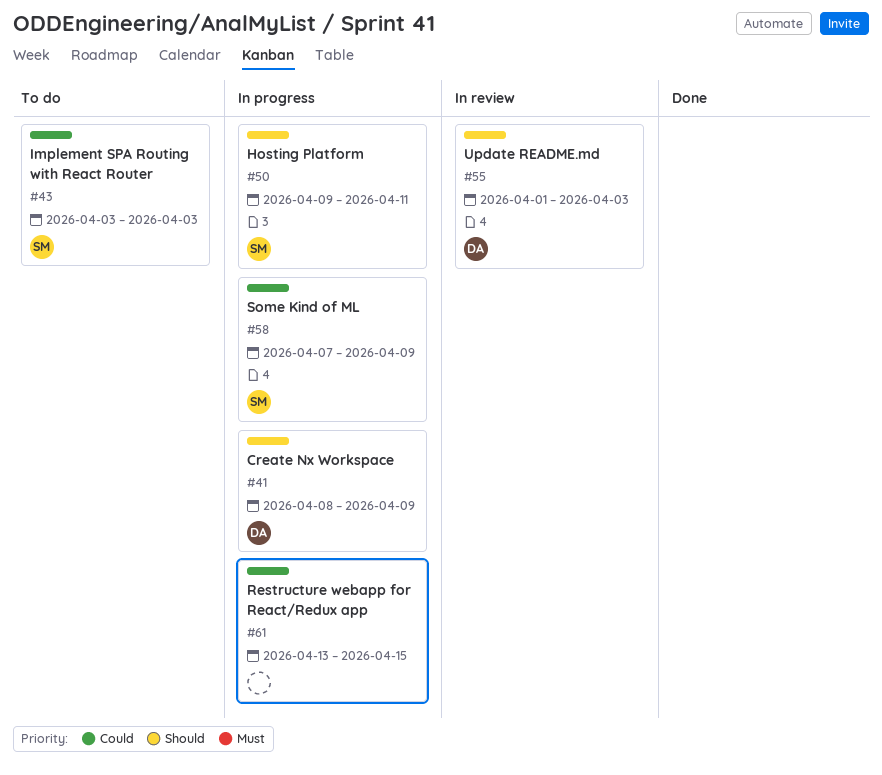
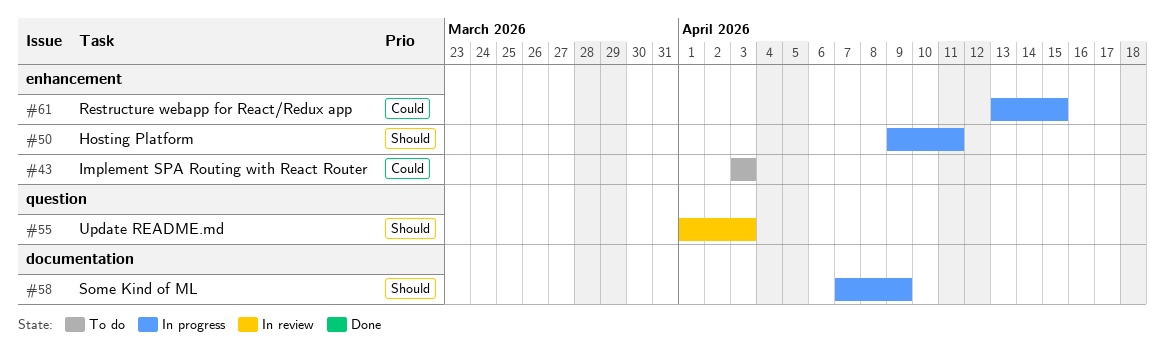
#41: present -> none
#58, priority: Could -> Should

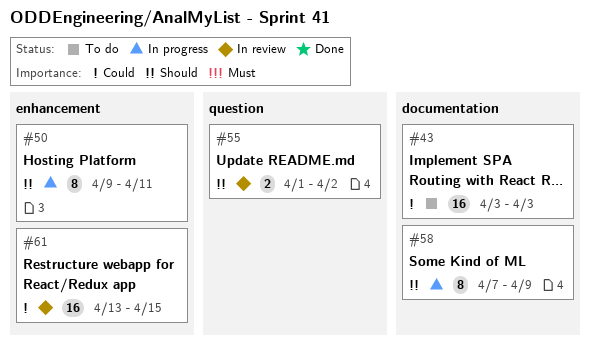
#43, label: enhancement -> documentation
#55, due: Apr 3 -> Apr 2
#61, status: In progress -> In review

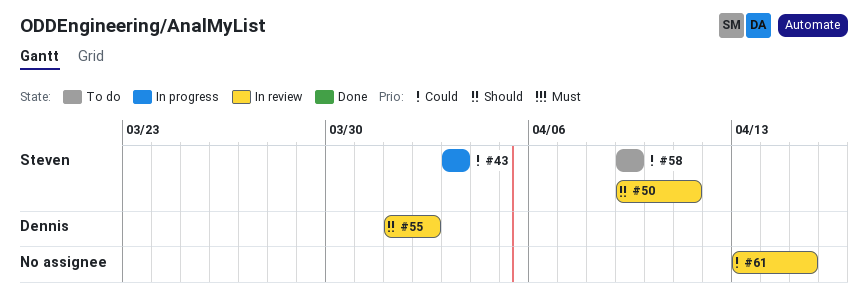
#43, status: To do -> In progress
#50, status: In progress -> In review
#58, status: In progress -> To do
#58, priority: Should -> Could
#58, start: Apr 7 -> Apr 9

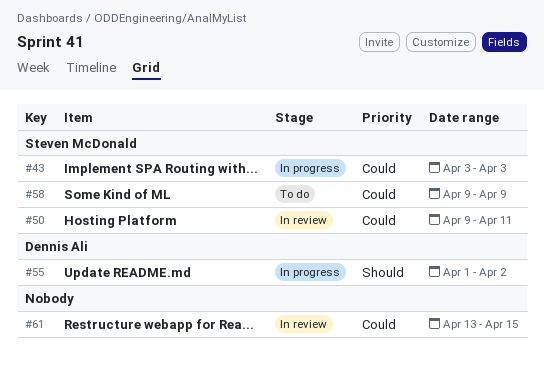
#50, priority: Should -> Could
#55, status: In review -> In progress

